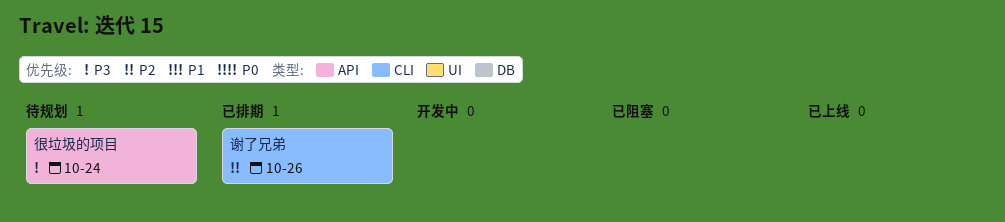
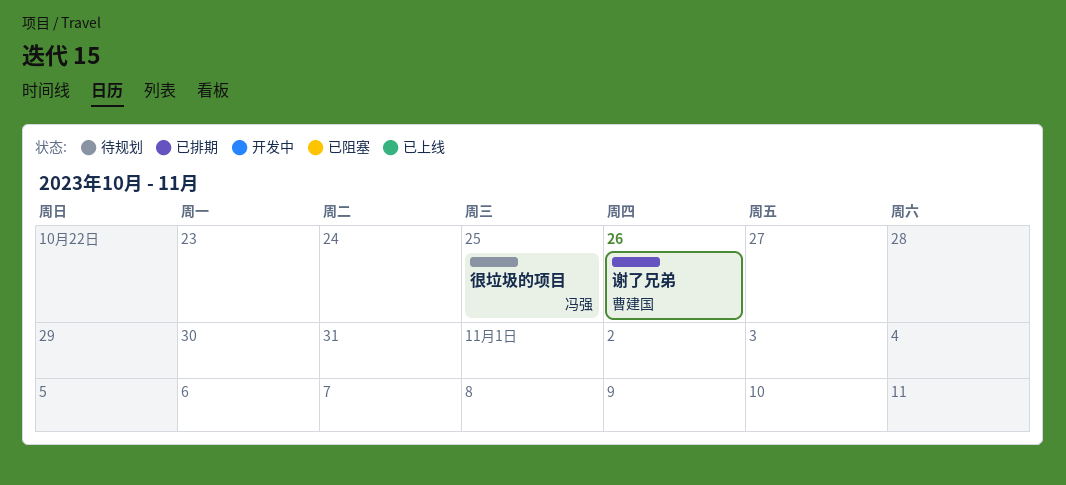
很垃圾的项目, due: Oct 24 -> Oct 25

